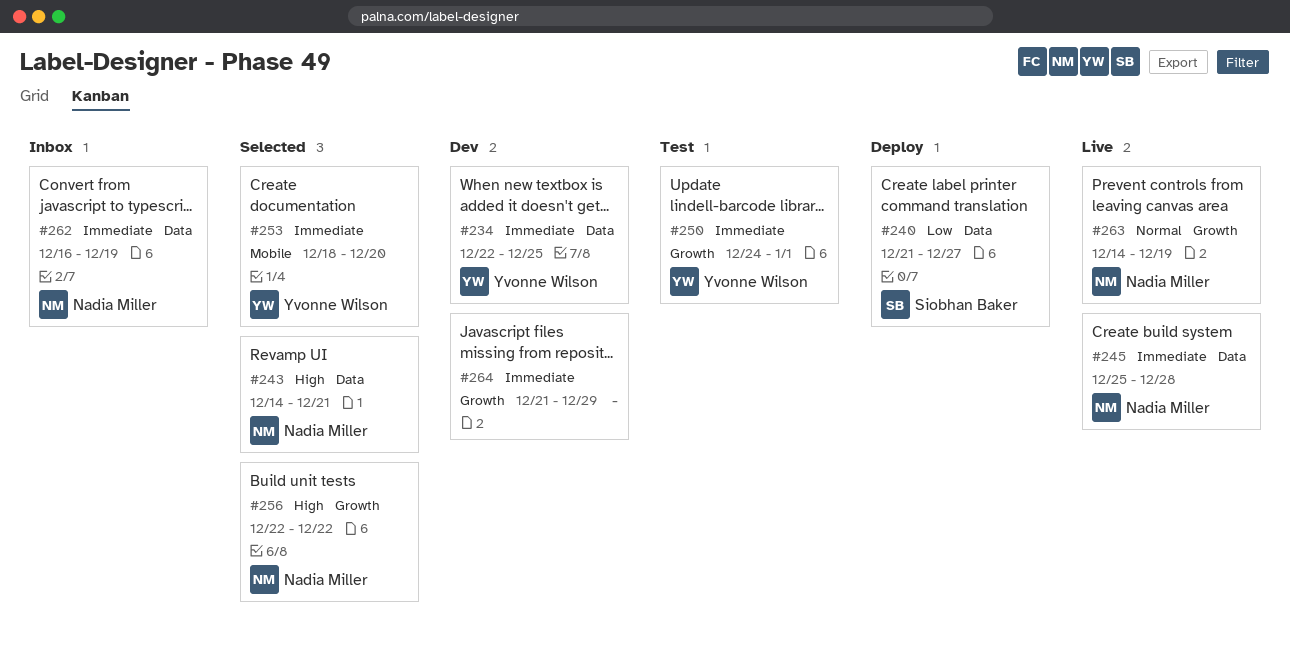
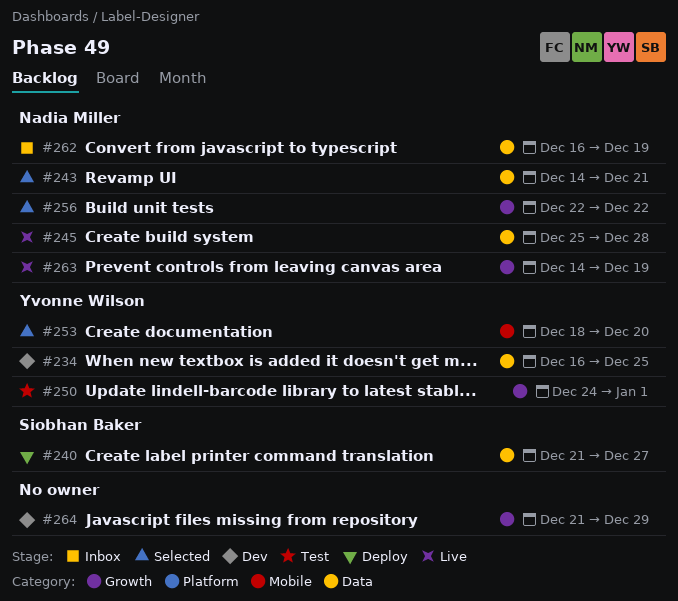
#234, start: Dec 22 -> Dec 16

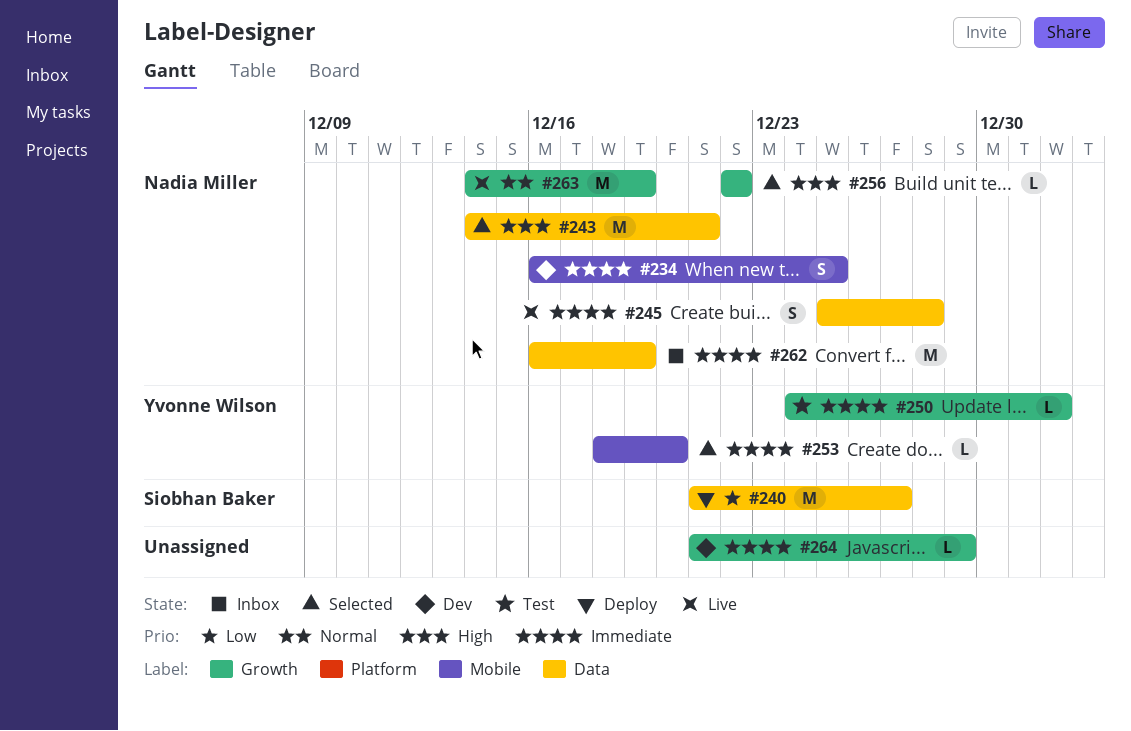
#234, owner: Yvonne Wilson -> Nadia Miller
#234, label: Data -> Mobile

